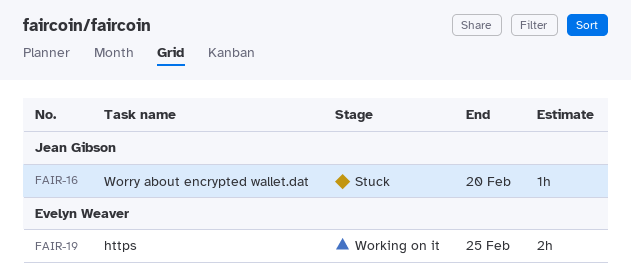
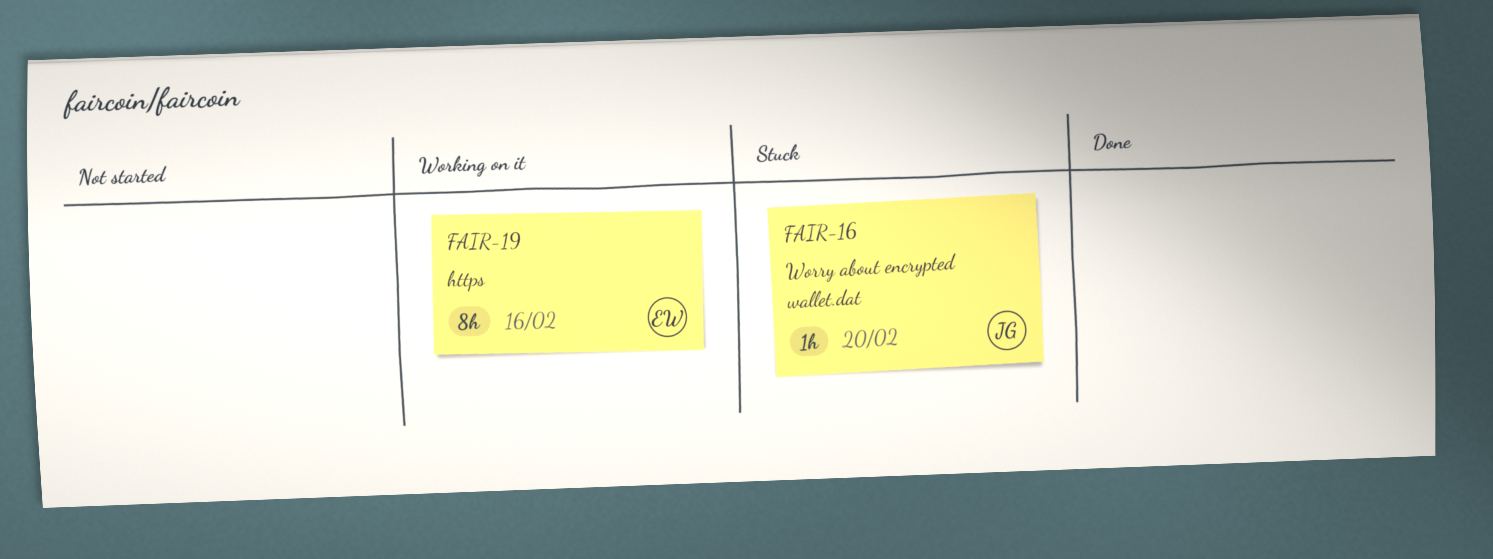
FAIR-19, estimate: 2h -> 8h
FAIR-19, due: Feb 25 -> Feb 16

